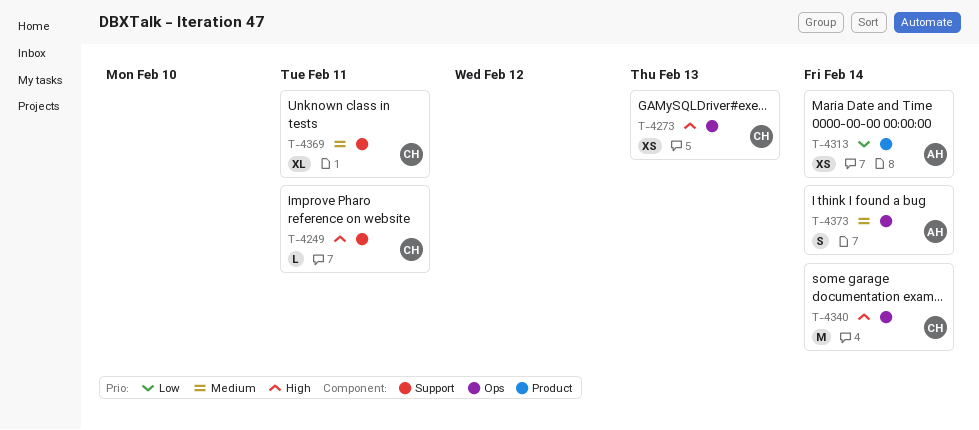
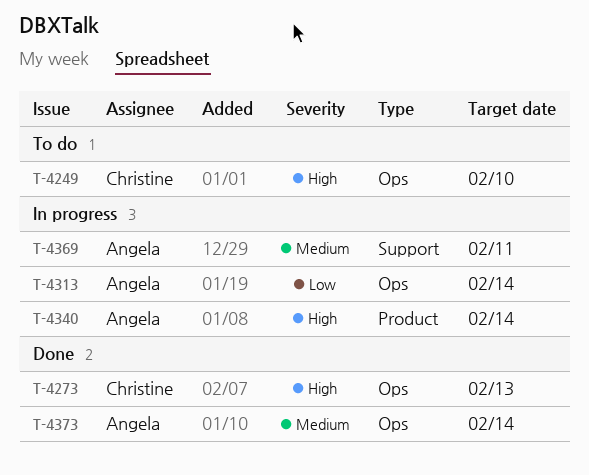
T-4249, label: Support -> Ops
T-4249, due: Feb 11 -> Feb 10
T-4313, label: Product -> Ops
T-4340, owner: Christine -> Angela
T-4340, label: Ops -> Product
T-4369, owner: Christine -> Angela

